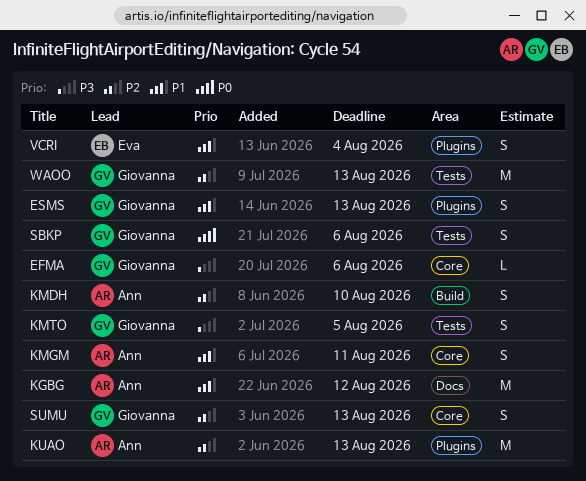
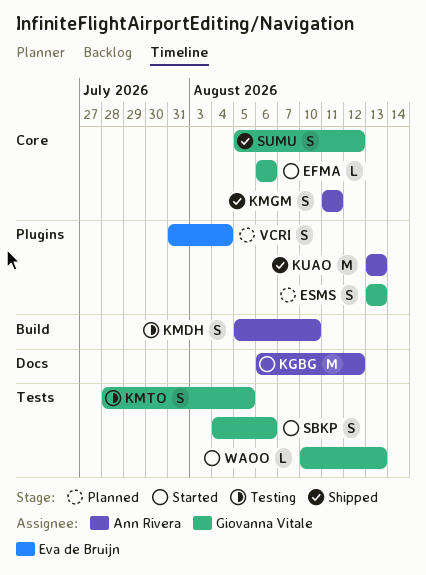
SUMU, due: Aug 13 -> Aug 12
WAOO, estimate: M -> L

